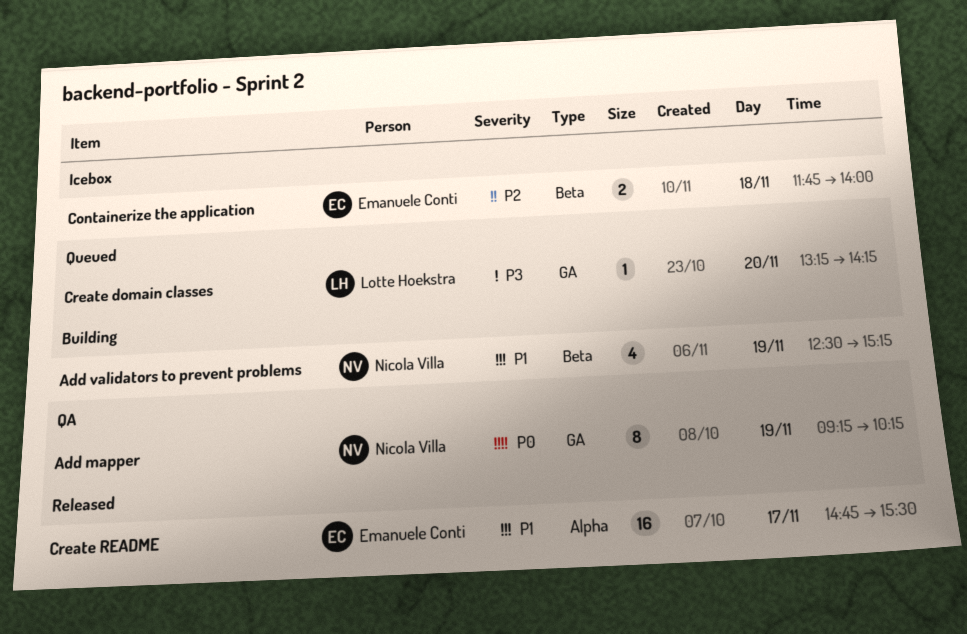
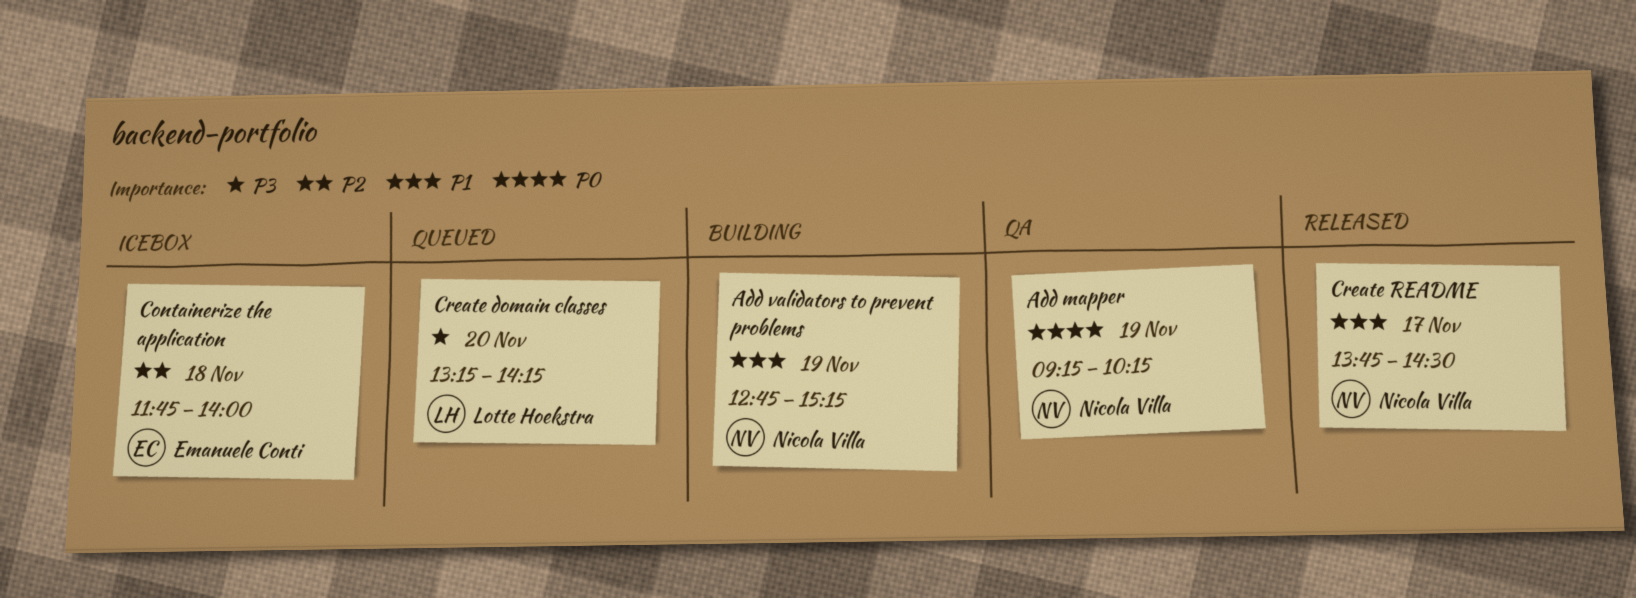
Add validators to prevent problems, begins: 12:30 -> 12:45
Create README, owner: Emanuele Conti -> Nicola Villa
Create README, begins: 14:45 -> 13:45
Create README, ends: 15:30 -> 14:30

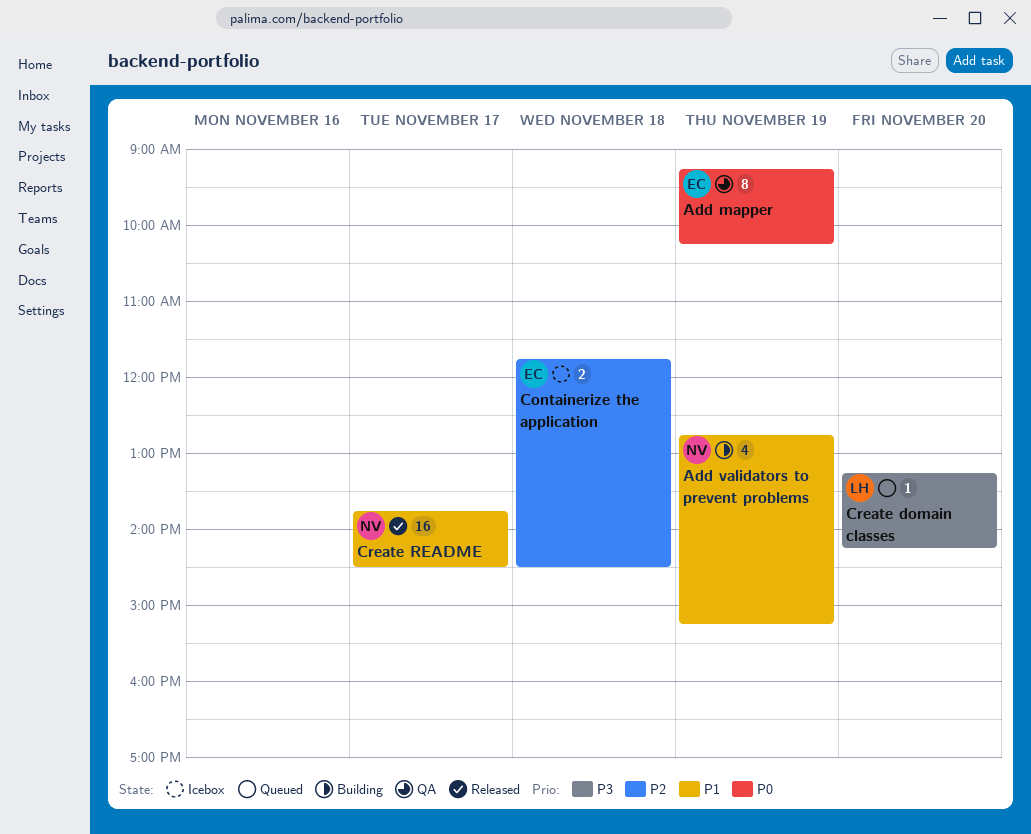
Add mapper, owner: Nicola Villa -> Emanuele Conti
Containerize the application, ends: 14:00 -> 14:30

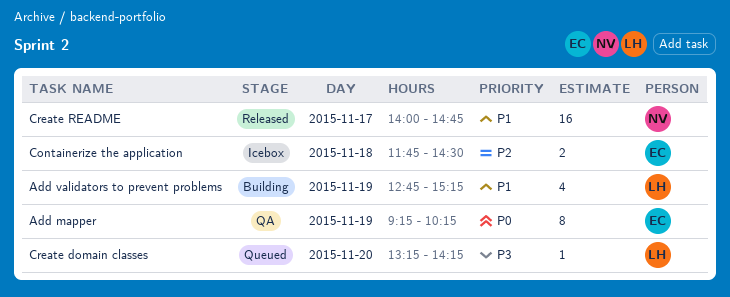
Add validators to prevent problems, owner: NV -> LH
Create README, begins: 13:45 -> 14:00
Create README, ends: 14:30 -> 14:45

